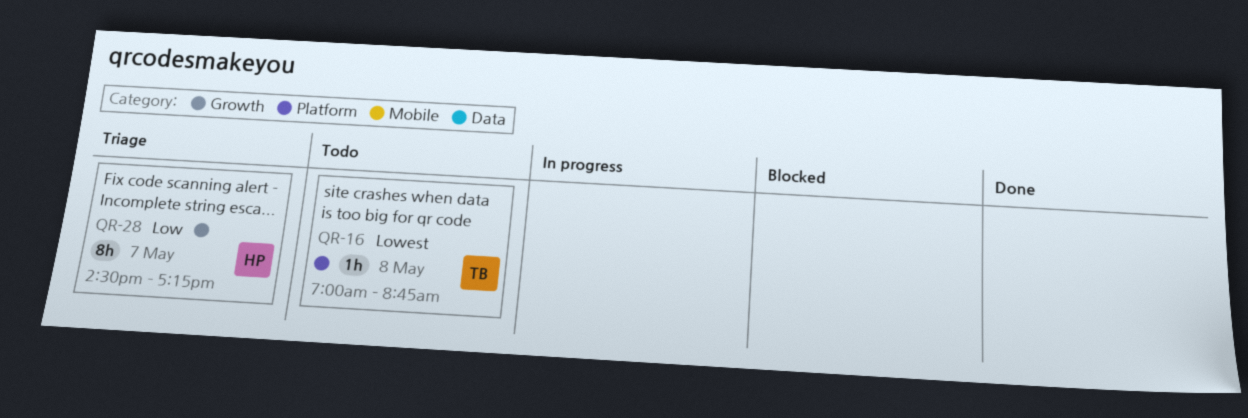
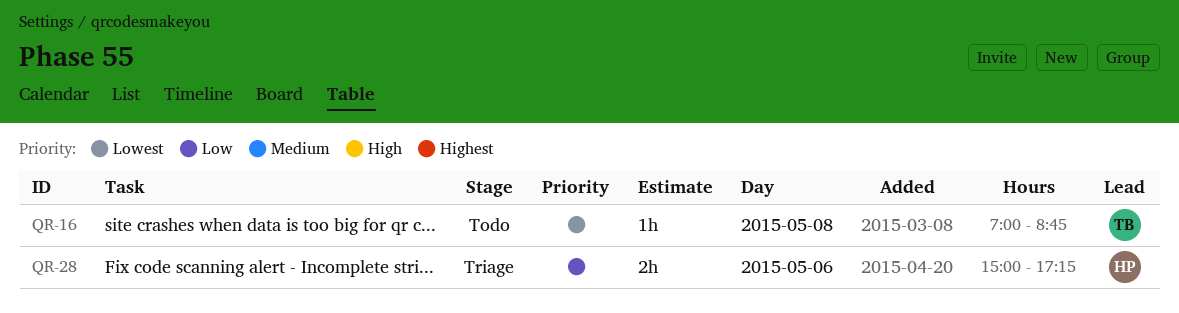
QR-28, estimate: 8h -> 2h
QR-28, day: May 7 -> May 6
QR-28, begins: 14:30 -> 15:00

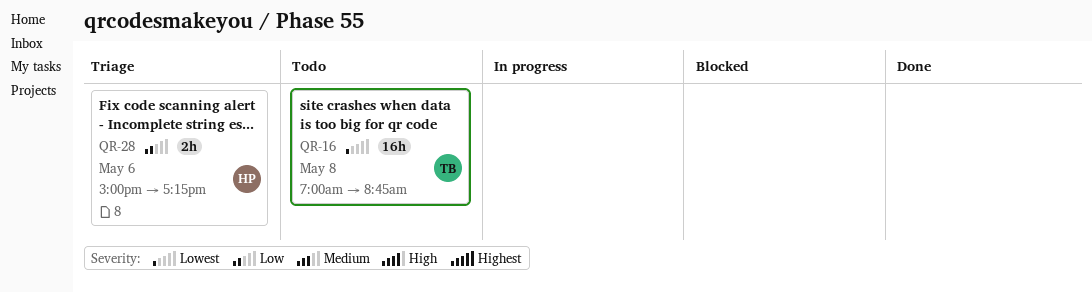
QR-16, estimate: 1h -> 16h

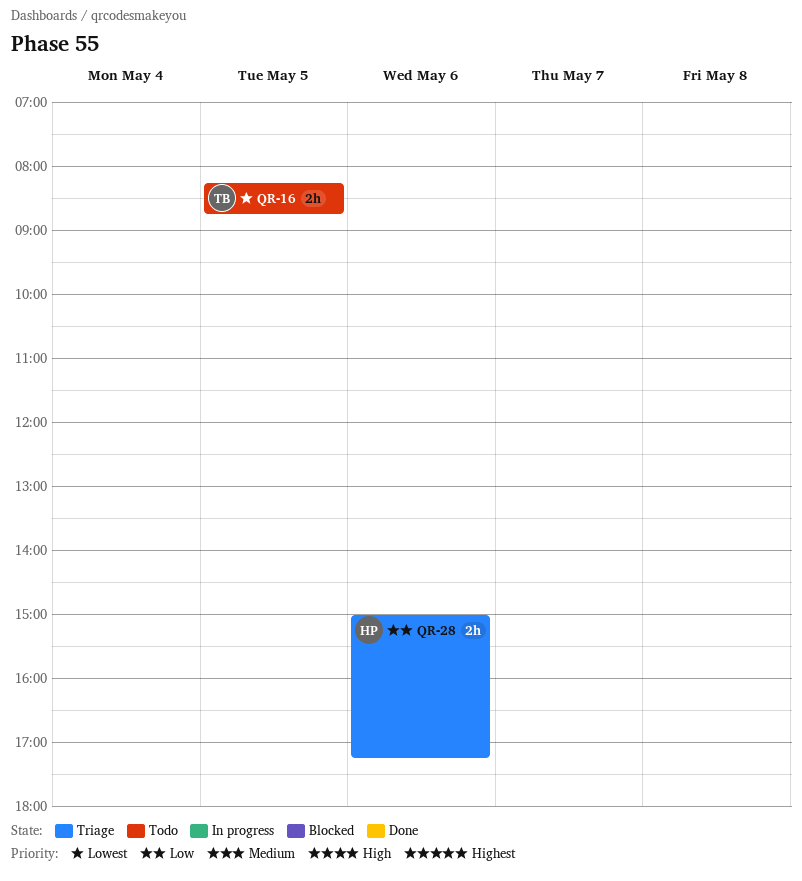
QR-16, estimate: 16h -> 2h
QR-16, day: May 8 -> May 5
QR-16, begins: 07:00 -> 08:15

